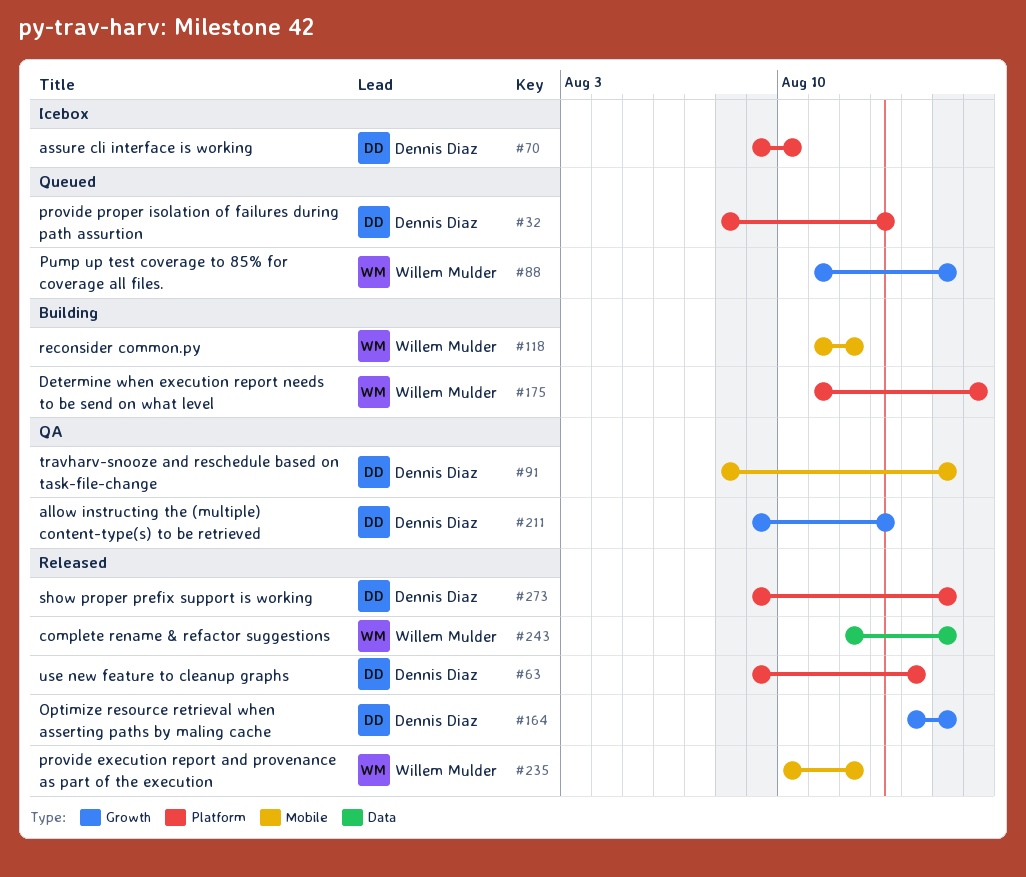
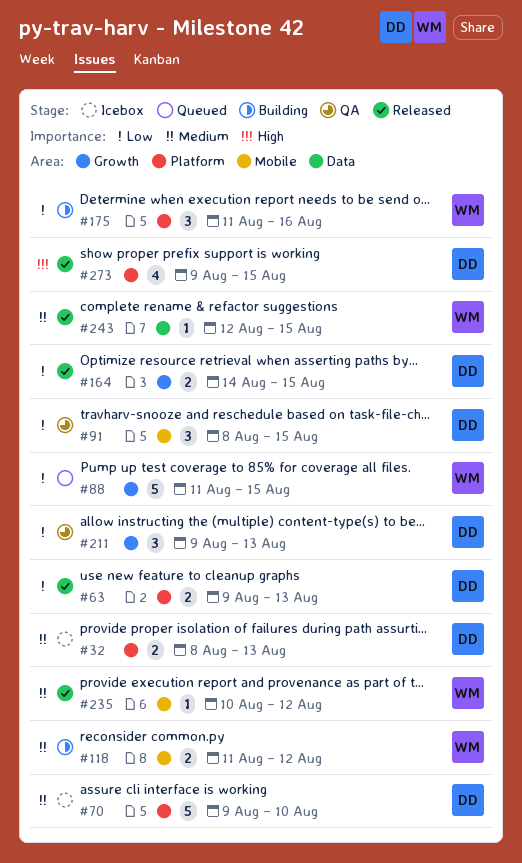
#32, status: Queued -> Icebox
#63, due: Aug 14 -> Aug 13

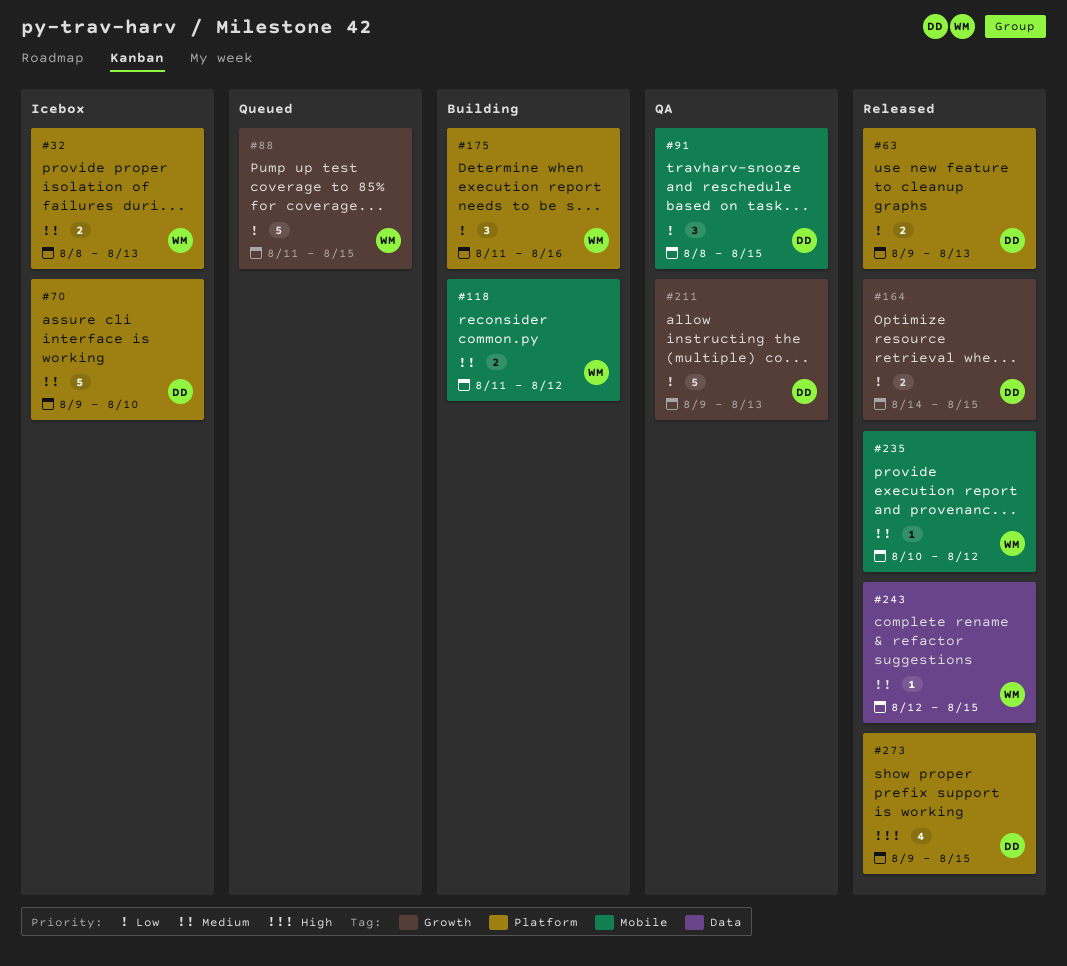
#32, owner: DD -> WM
#211, estimate: 3 -> 5

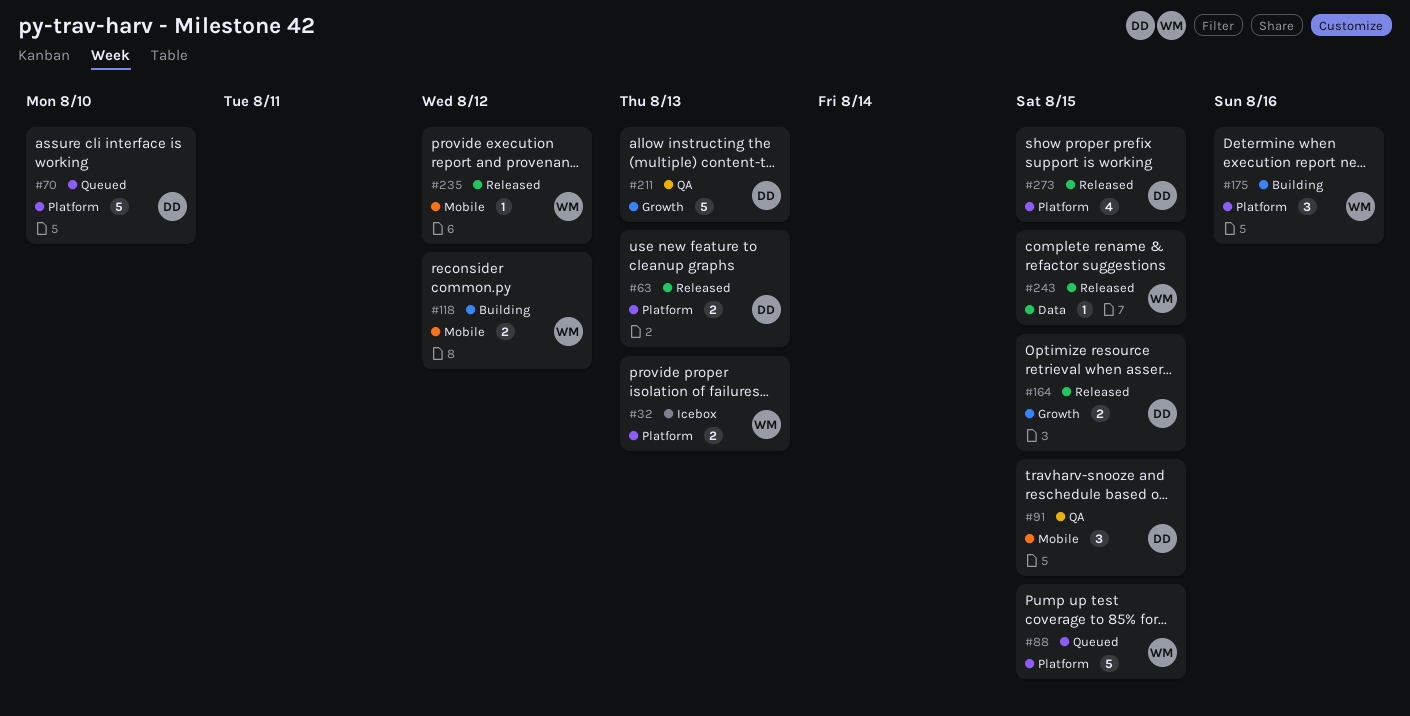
#70, status: Icebox -> Queued
#88, label: Growth -> Platform

